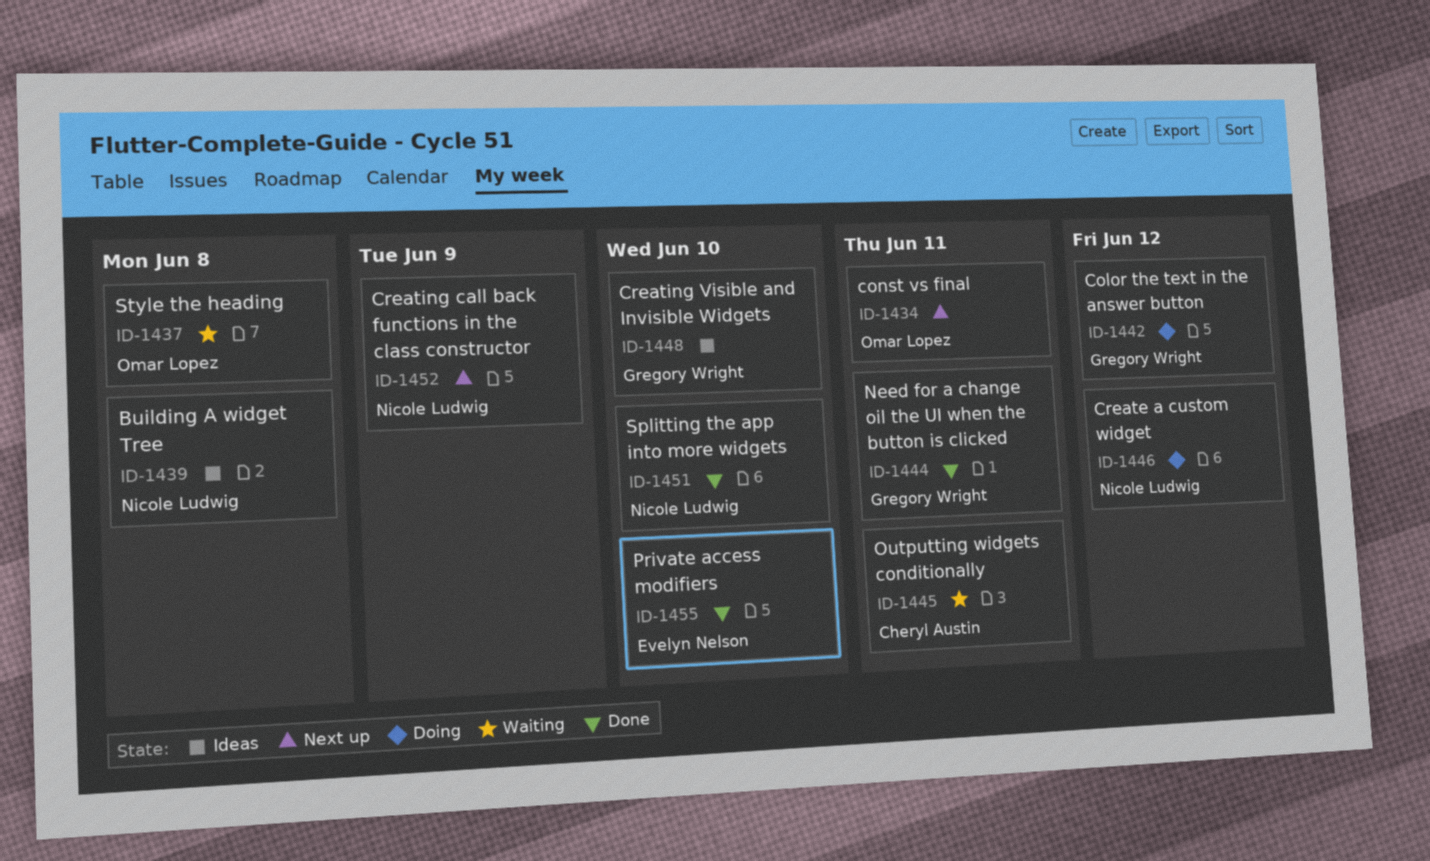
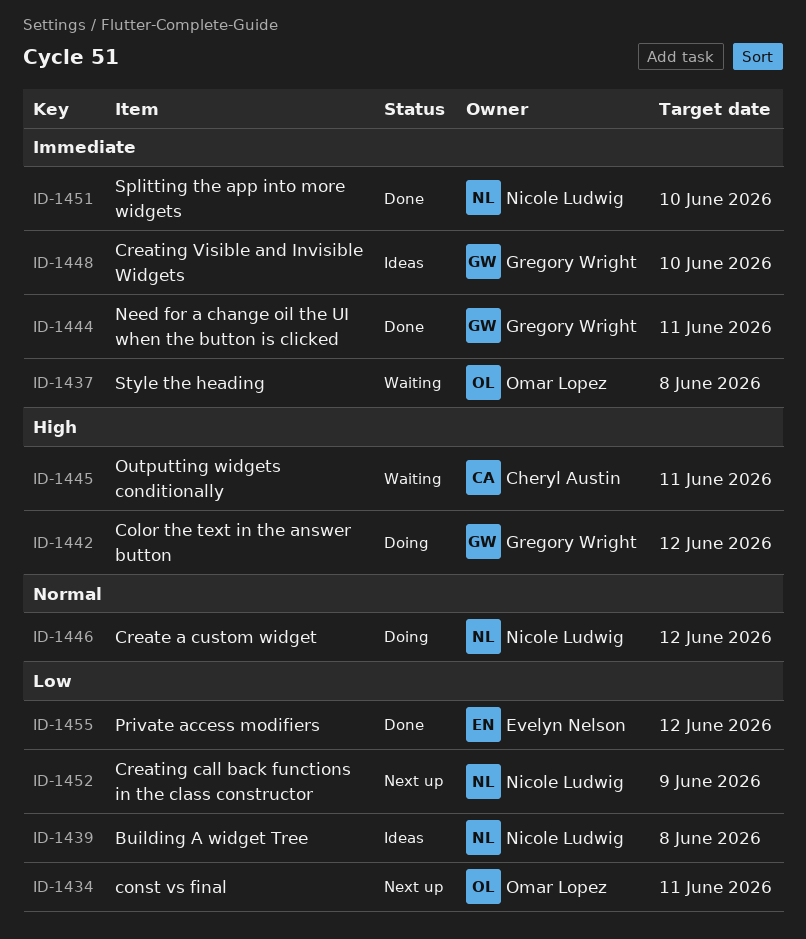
ID-1455, due: Jun 10 -> Jun 12

